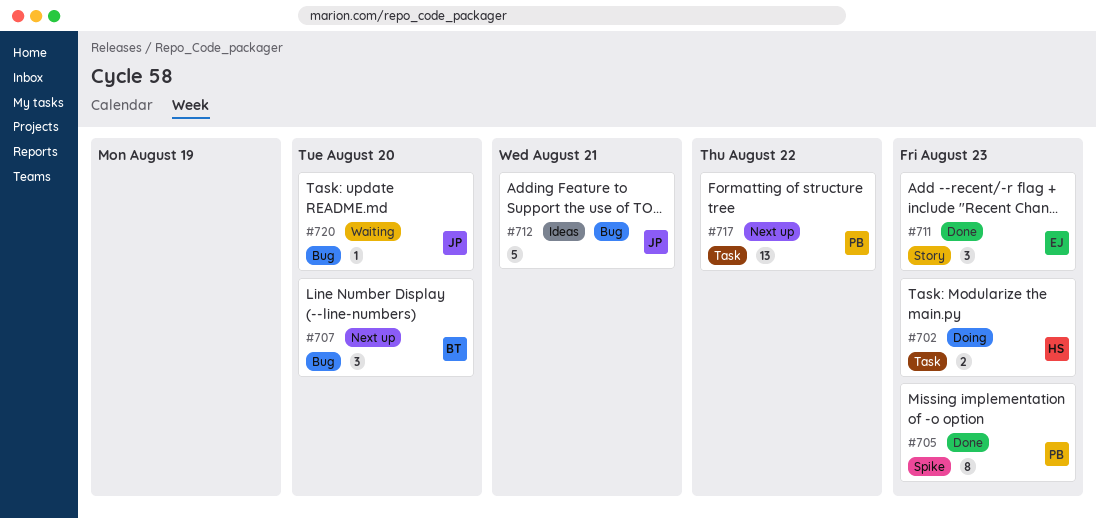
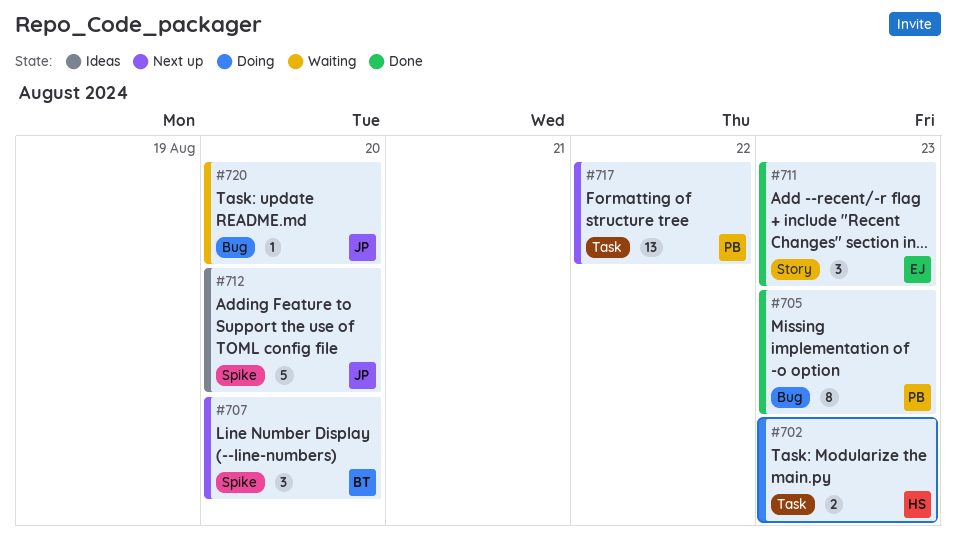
#705, label: Spike -> Bug
#707, label: Bug -> Spike
#712, label: Bug -> Spike
#712, due: Aug 21 -> Aug 20

